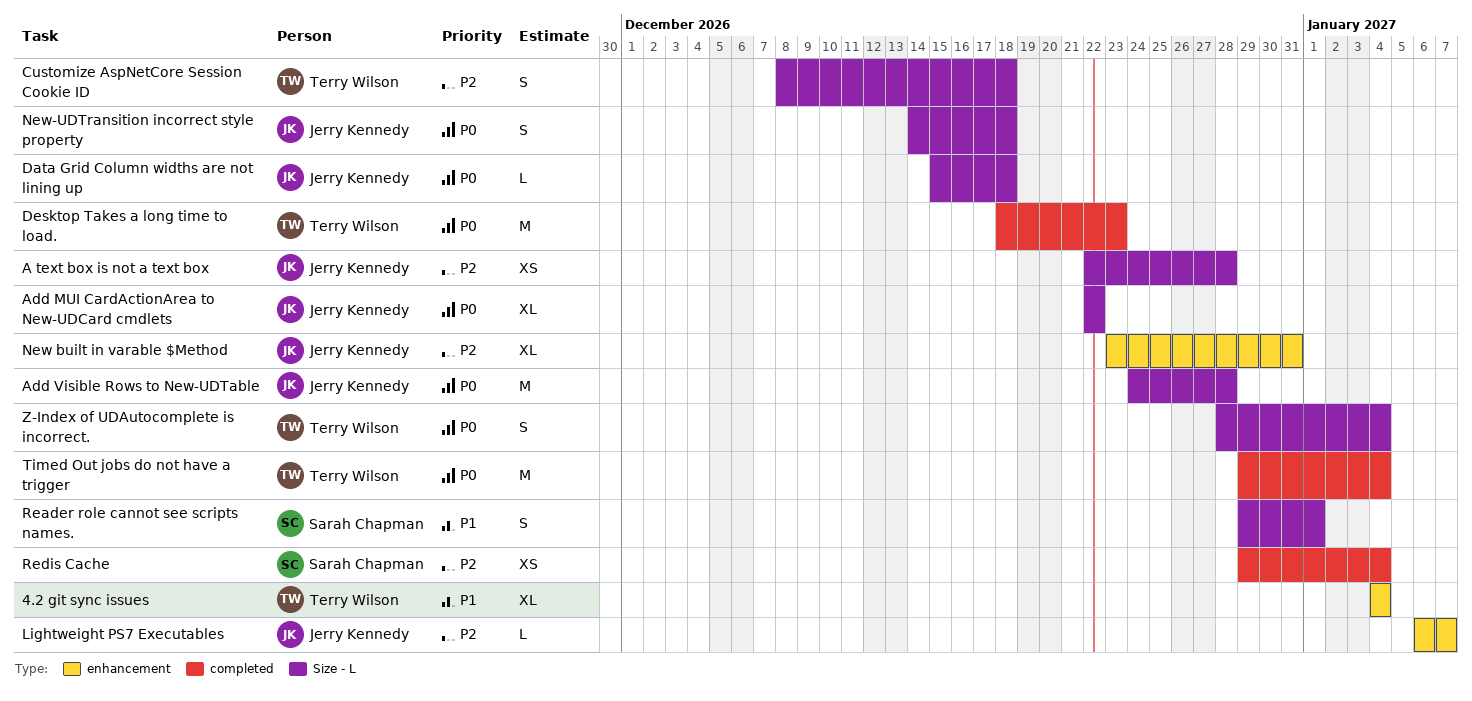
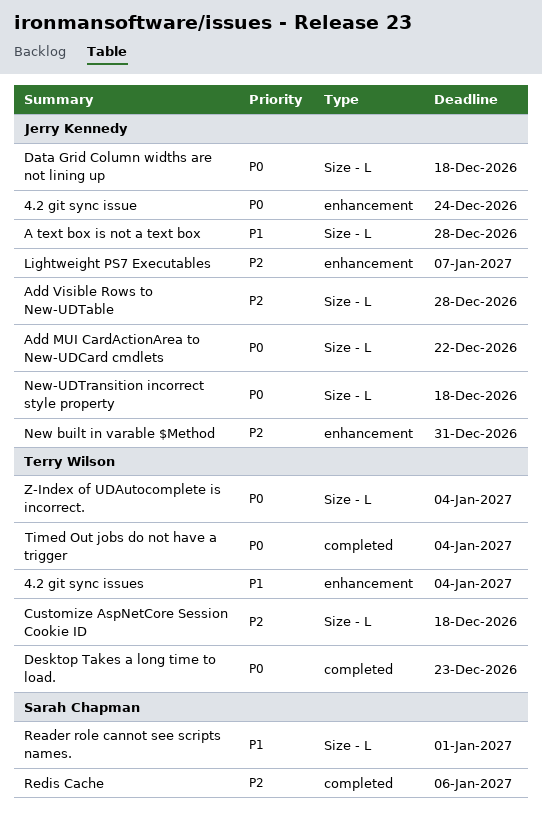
4.2 git sync issue: none -> present
A text box is not a text box, priority: P2 -> P1
Add Visible Rows to New-UDTable, priority: P0 -> P2
Redis Cache, due: Jan 4 -> Jan 6

